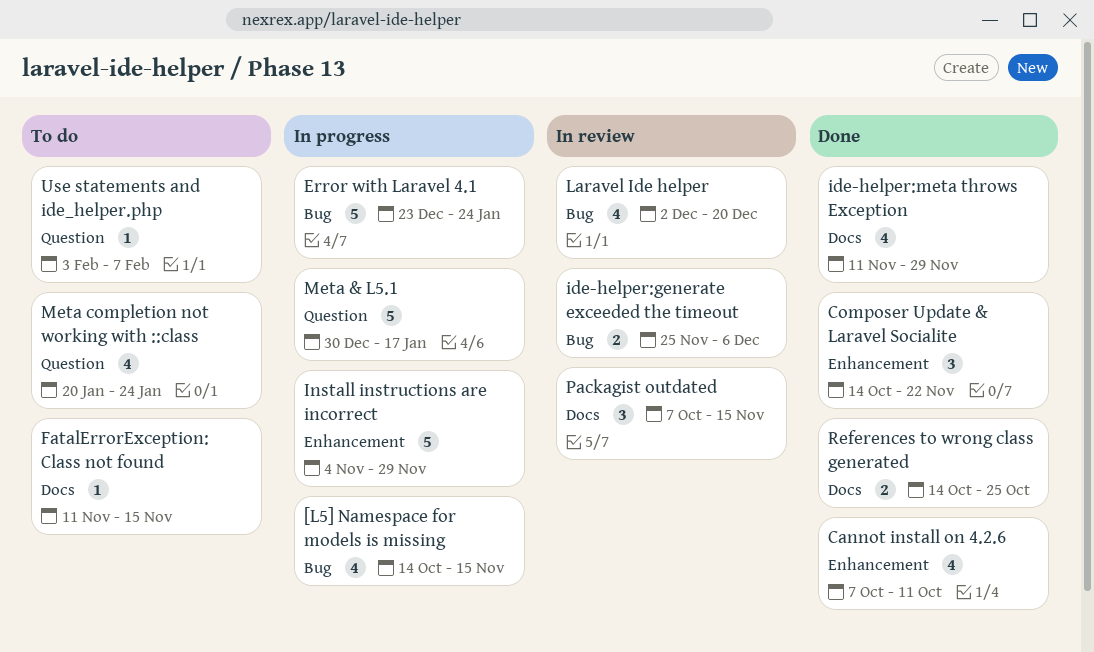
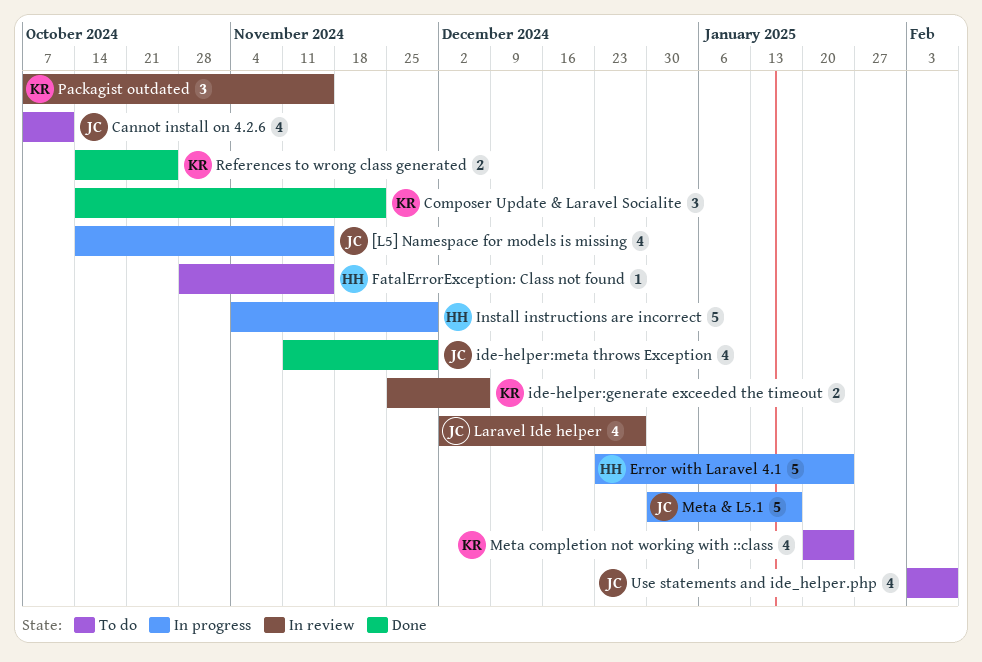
Cannot install on 4.2.6, status: Done -> To do
FatalErrorException: Class not found, start: Nov 11 -> Oct 28
Laravel Ide helper, due: Dec 20 -> Dec 27
Use statements and ide_helper.php, estimate: 1 -> 4

